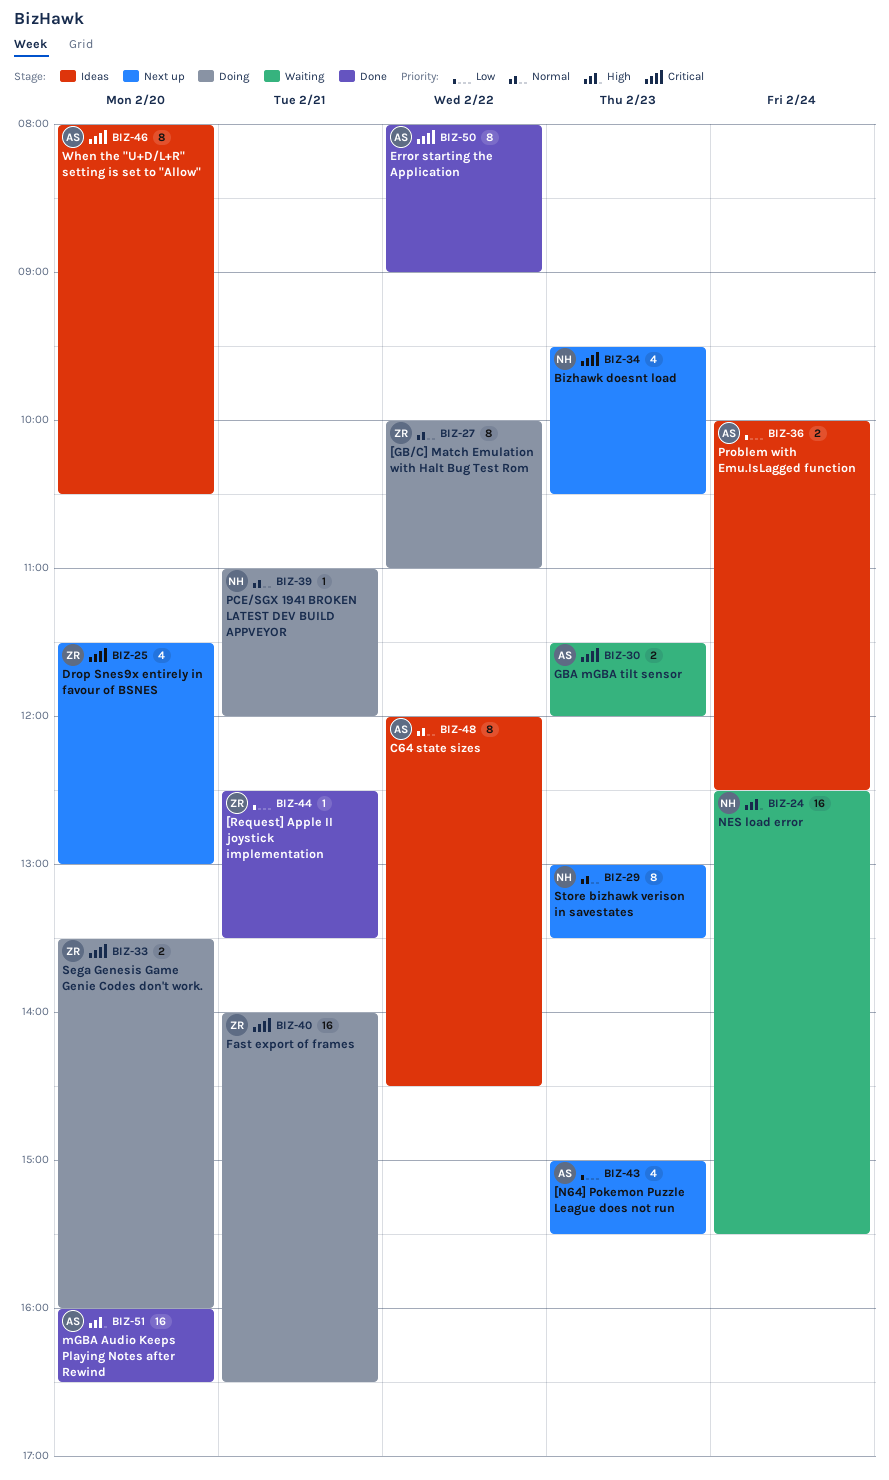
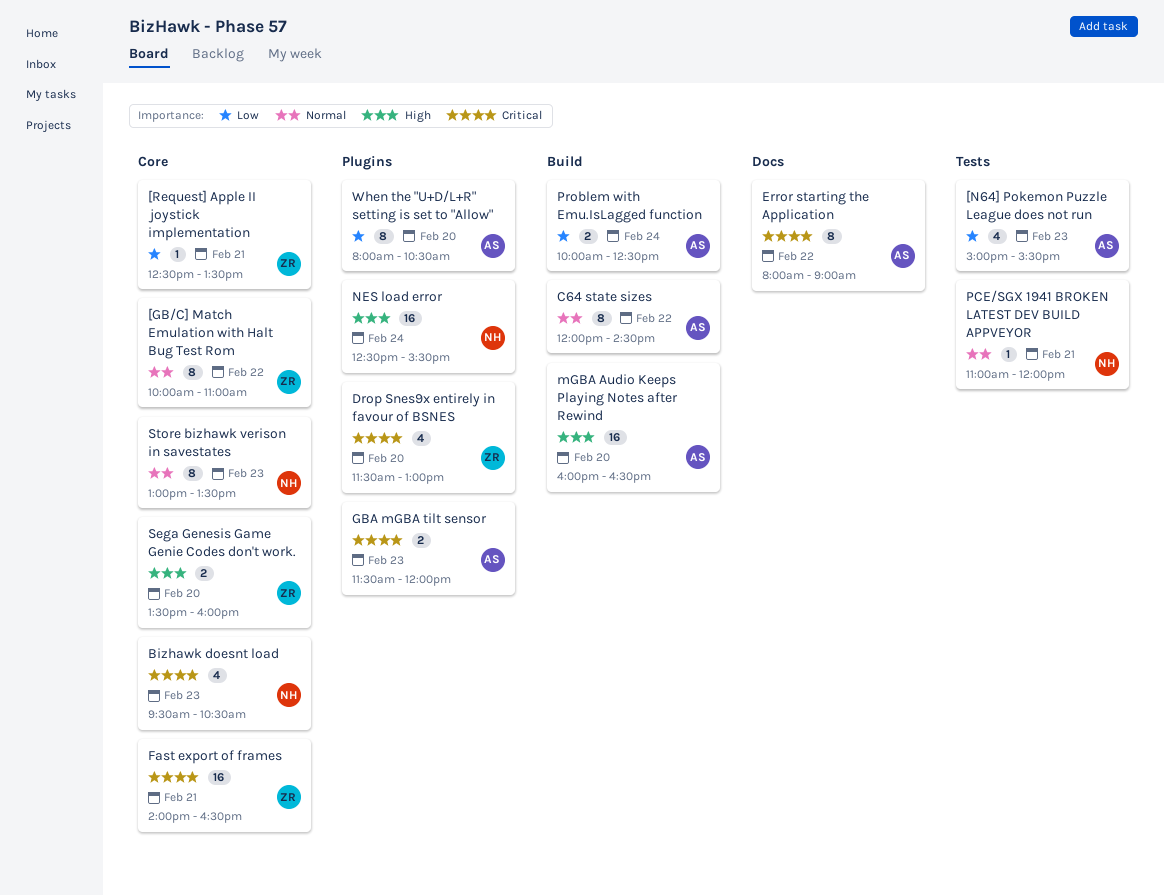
Sega Genesis Game Genie Codes don't work., priority: Critical -> High
When the "U+D/L+R" setting is set to "Allow", priority: Critical -> Low

